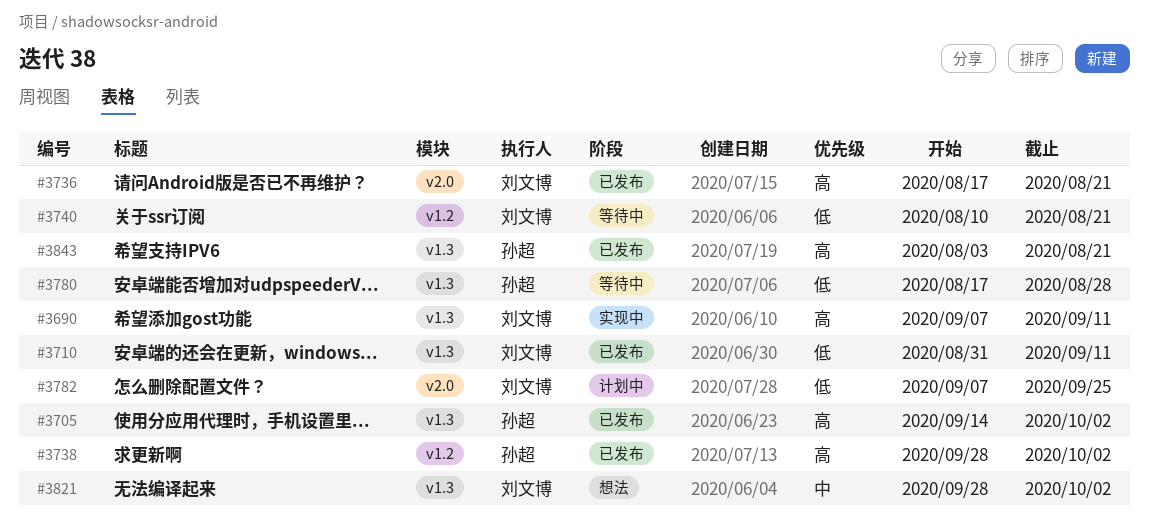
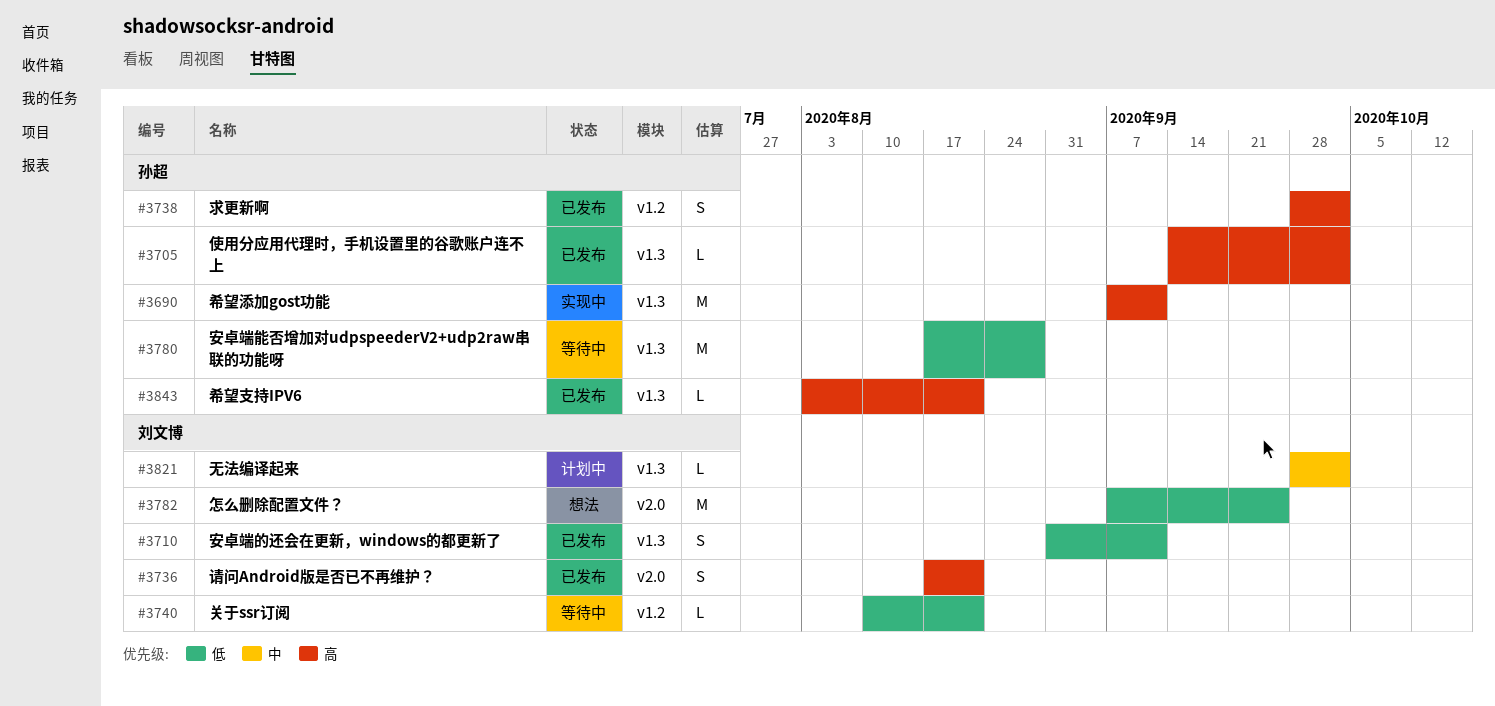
#3690, owner: 刘文博 -> 孙超
#3782, status: 计划中 -> 想法
#3821, status: 想法 -> 计划中

